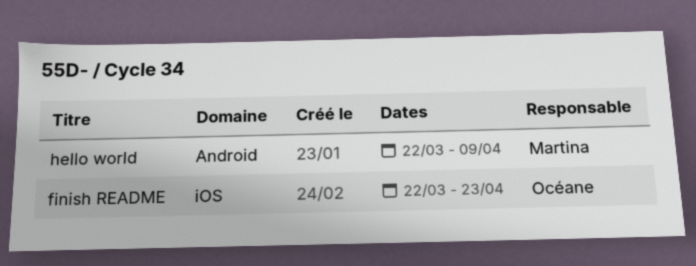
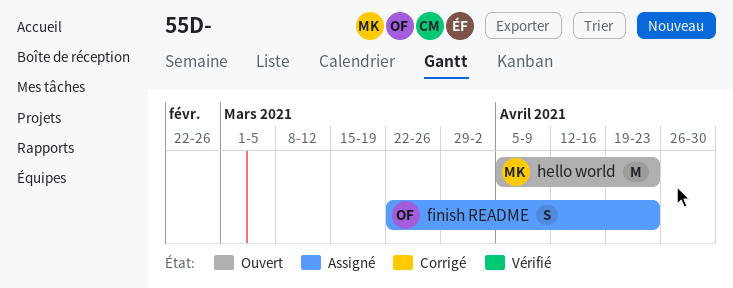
hello world, start: Mar 22 -> Apr 5
hello world, due: Apr 9 -> Apr 23

